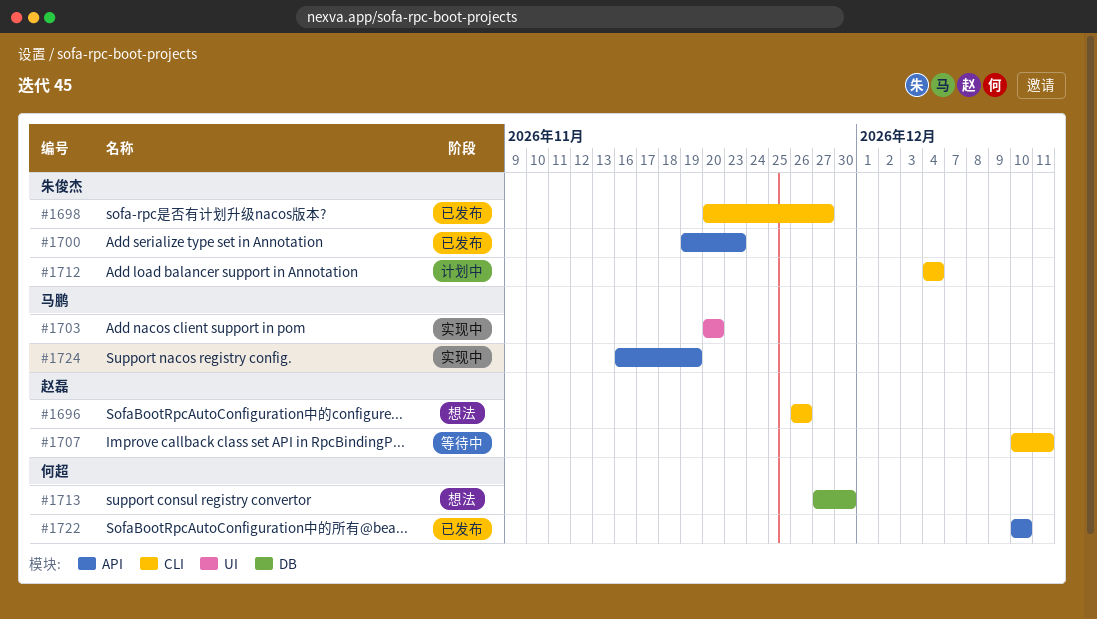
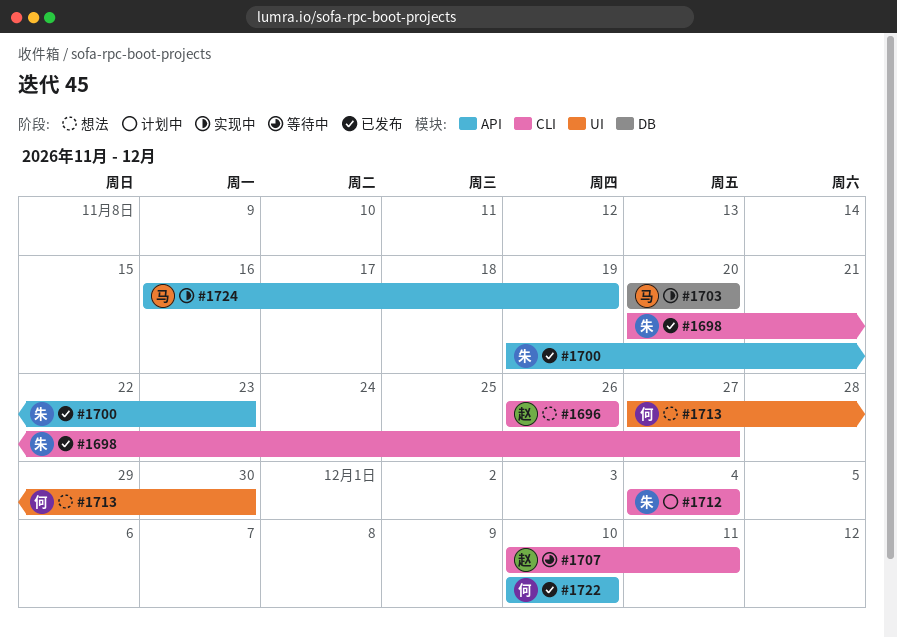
#1703, label: UI -> DB
#1713, label: DB -> UI

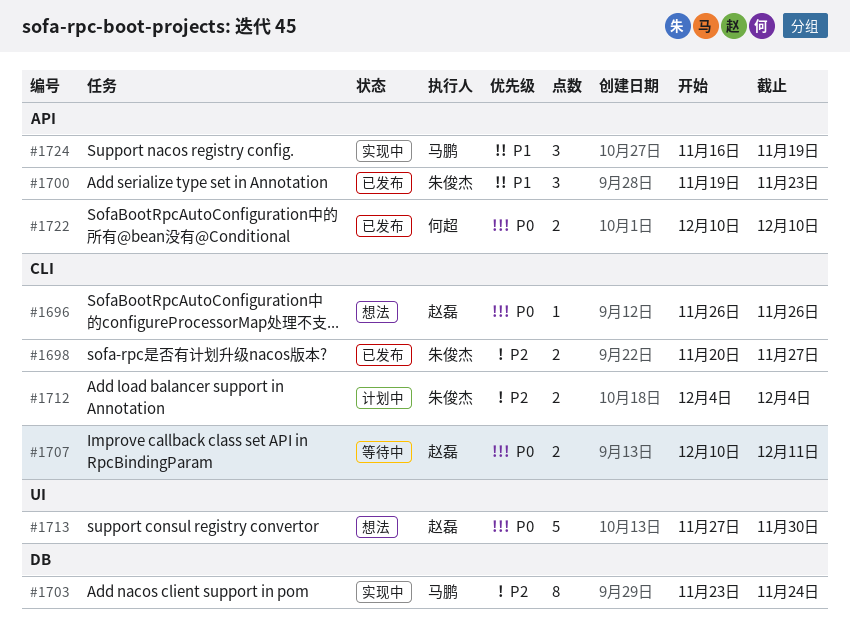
#1703, start: Nov 20 -> Nov 23
#1703, due: Nov 20 -> Nov 24
#1713, owner: 何超 -> 赵磊

